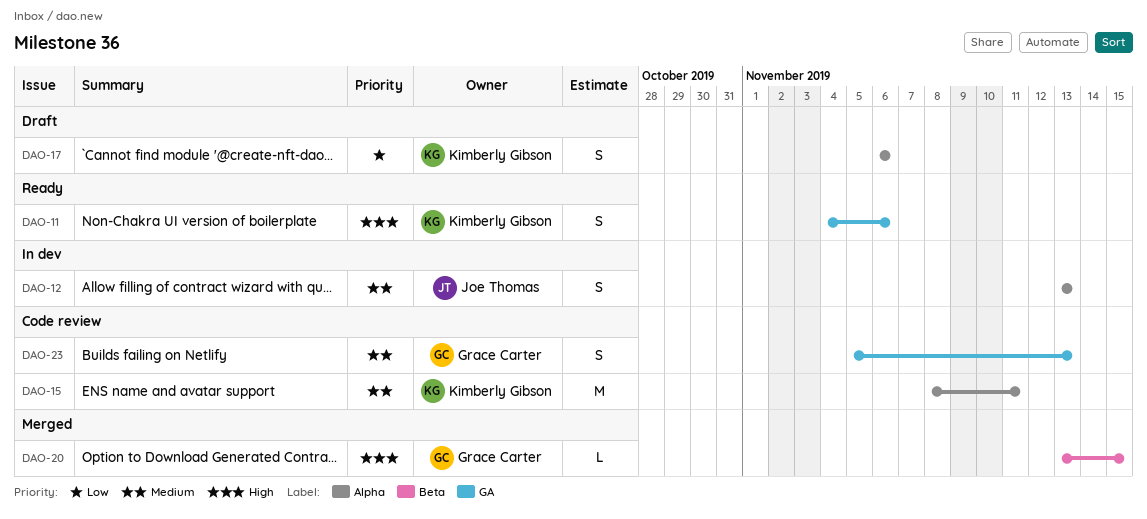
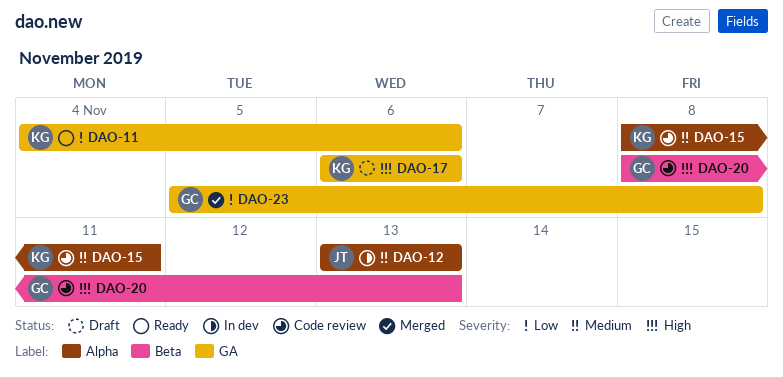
DAO-11, priority: High -> Low
DAO-17, priority: Low -> High
DAO-17, label: Alpha -> GA
DAO-20, status: Merged -> Code review
DAO-20, start: Nov 13 -> Nov 8
DAO-20, due: Nov 15 -> Nov 13
DAO-23, status: Code review -> Merged
DAO-23, priority: Medium -> Low
DAO-23, due: Nov 13 -> Nov 8

